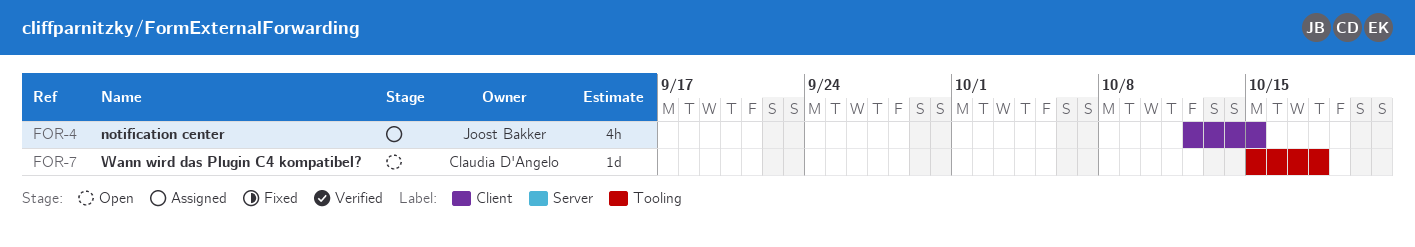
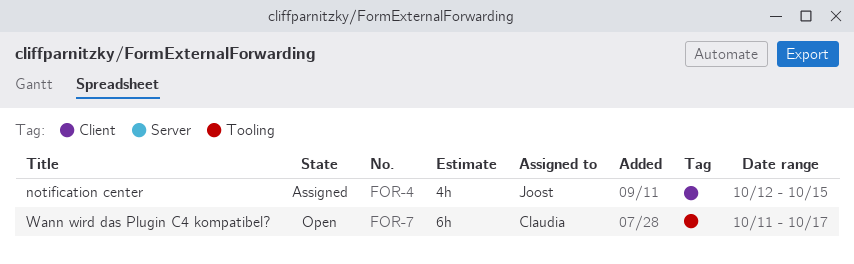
FOR-7, estimate: 1d -> 6h
FOR-7, start: Oct 15 -> Oct 11
FOR-7, due: Oct 18 -> Oct 17

